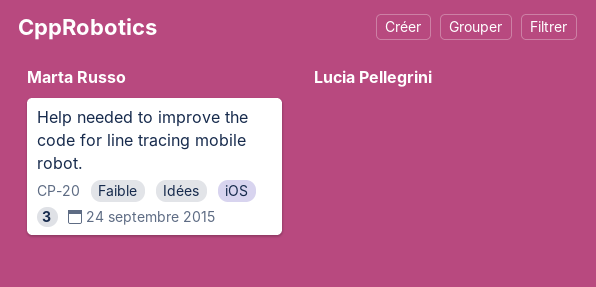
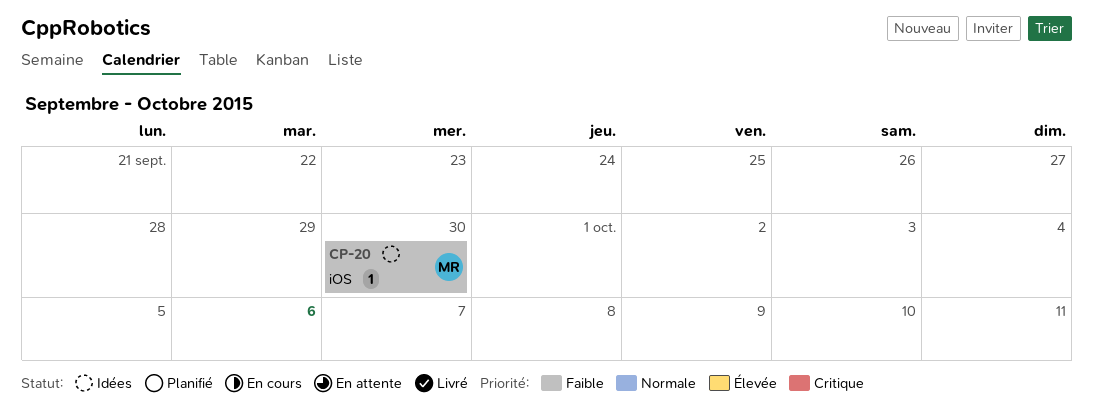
CP-20, estimate: 3 -> 1
CP-20, due: Sep 24 -> Sep 30

